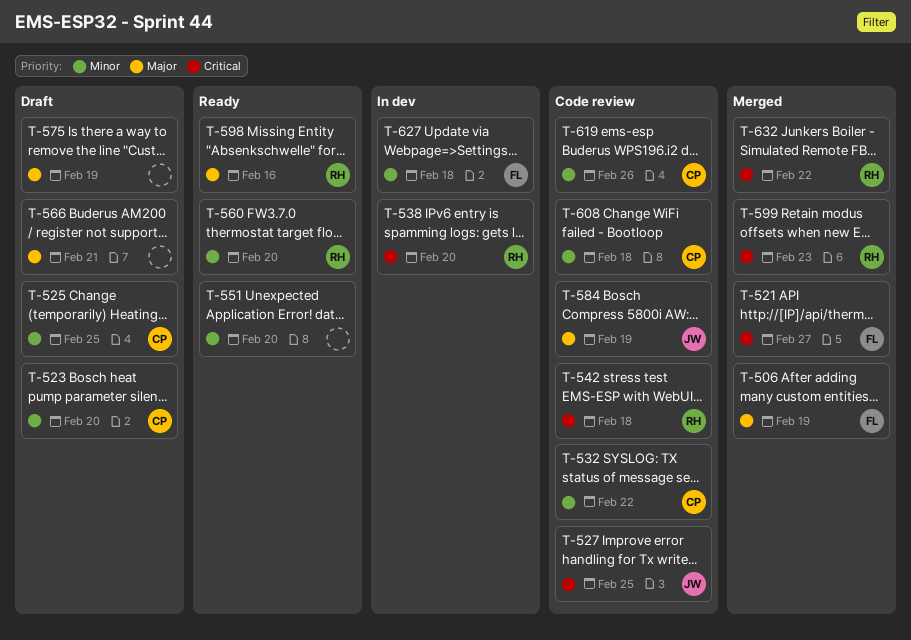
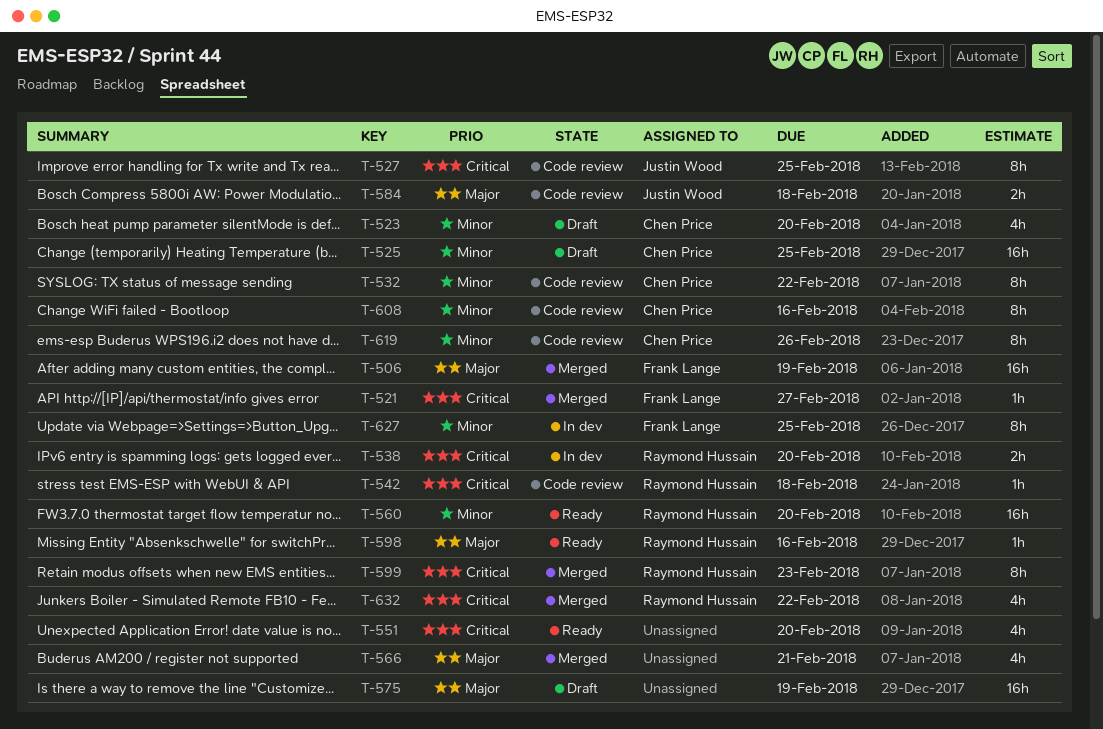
T-551, priority: Minor -> Critical
T-566, status: Draft -> Merged
T-584, due: Feb 19 -> Feb 18
T-608, due: Feb 18 -> Feb 16
T-627, due: Feb 18 -> Feb 25

